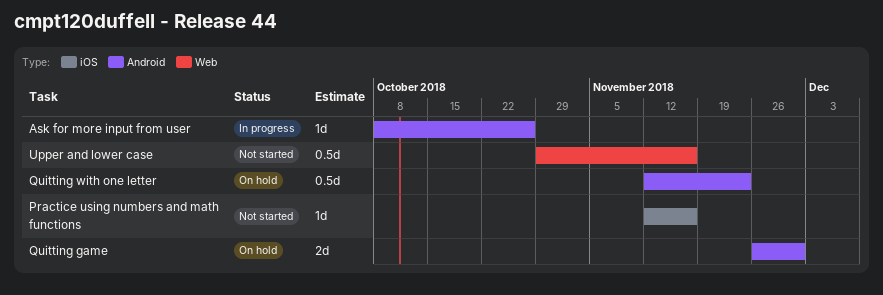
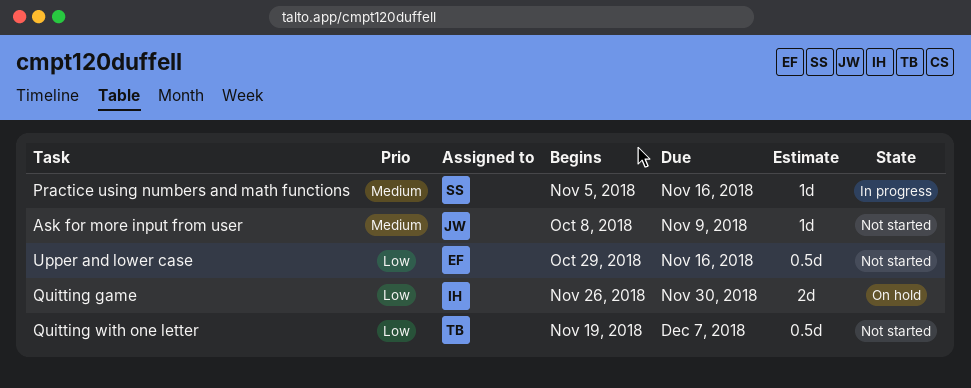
Ask for more input from user, status: In progress -> Not started
Ask for more input from user, due: Oct 26 -> Nov 9
Practice using numbers and math functions, status: Not started -> In progress
Practice using numbers and math functions, start: Nov 12 -> Nov 5
Quitting with one letter, status: On hold -> Not started
Quitting with one letter, start: Nov 12 -> Nov 19
Quitting with one letter, due: Nov 23 -> Dec 7

